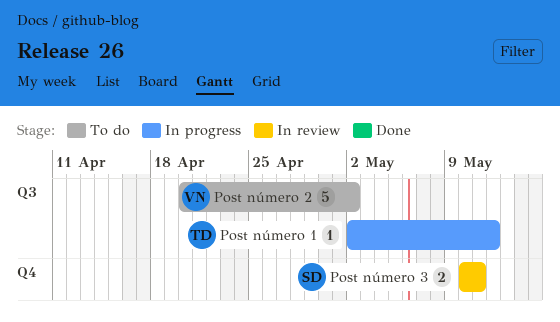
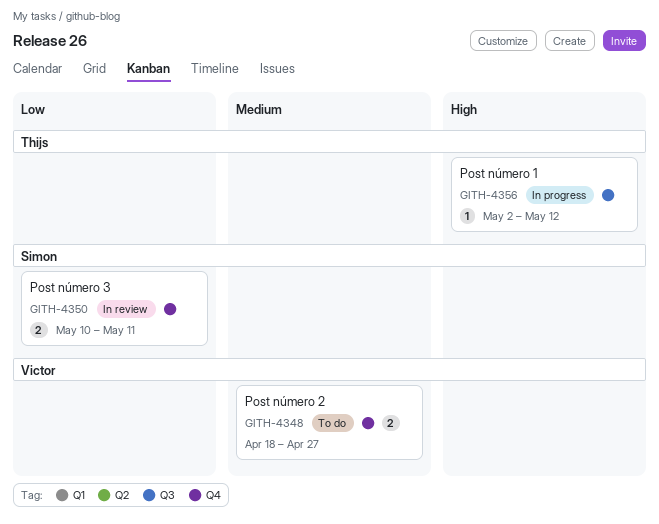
Post número 2, label: Q3 -> Q4
Post número 2, estimate: 5 -> 2
Post número 2, start: Apr 20 -> Apr 18
Post número 2, due: May 2 -> Apr 27

